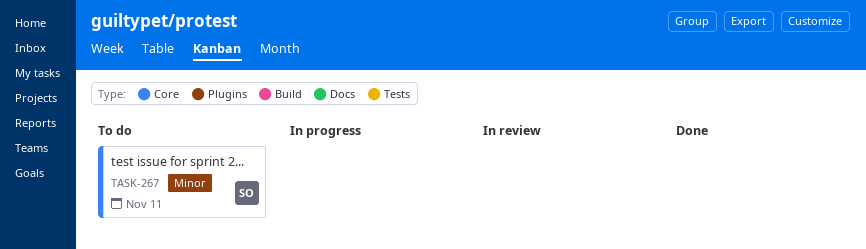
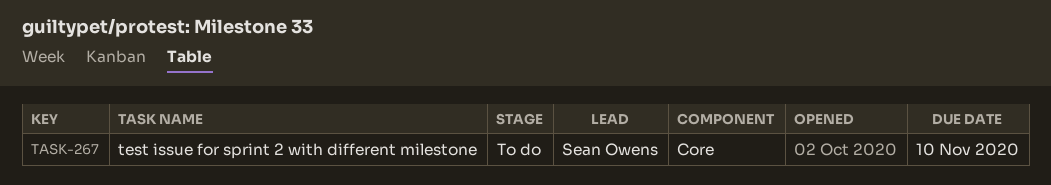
TASK-267, due: Nov 11 -> Nov 10

